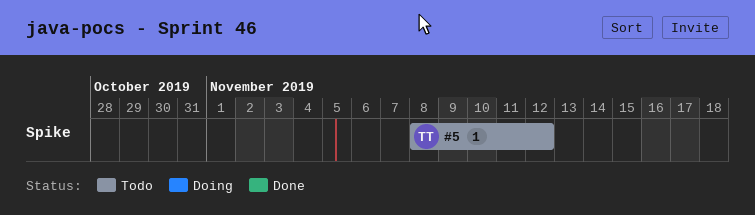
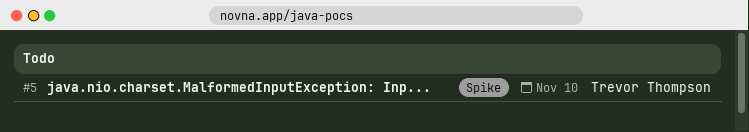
#5, due: Nov 12 -> Nov 10

